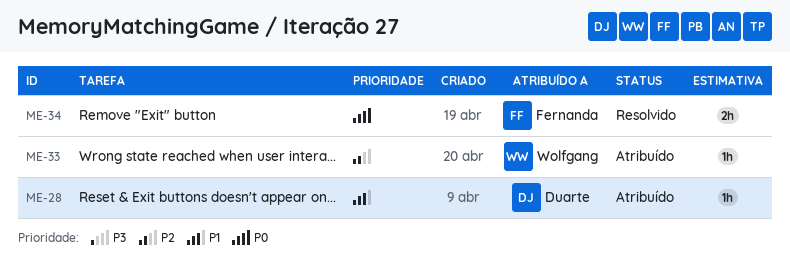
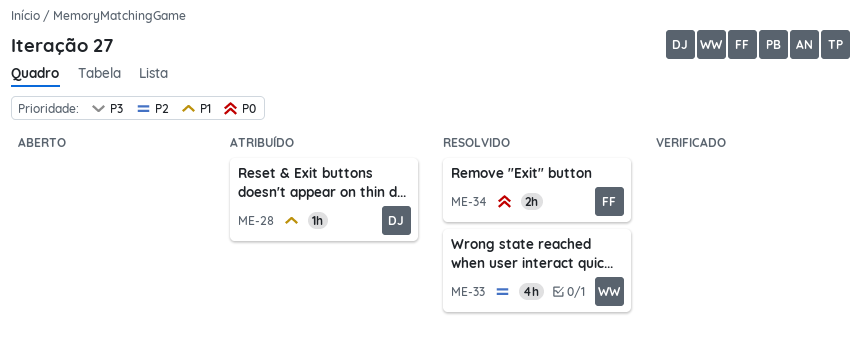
ME-33, status: Atribuído -> Resolvido
ME-33, estimate: 1h -> 4h

